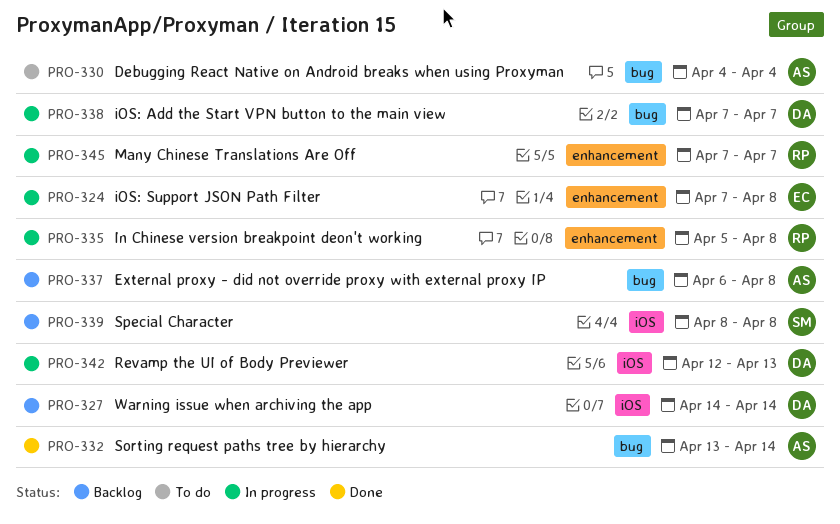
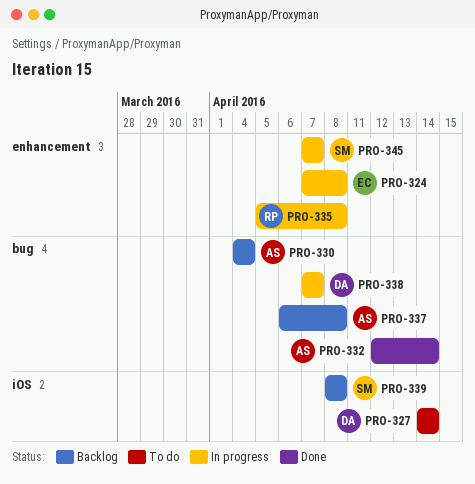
PRO-327, status: Backlog -> To do
PRO-330, status: To do -> Backlog
PRO-332, start: Apr 13 -> Apr 12
PRO-342: present -> none
PRO-345, owner: RP -> SM

